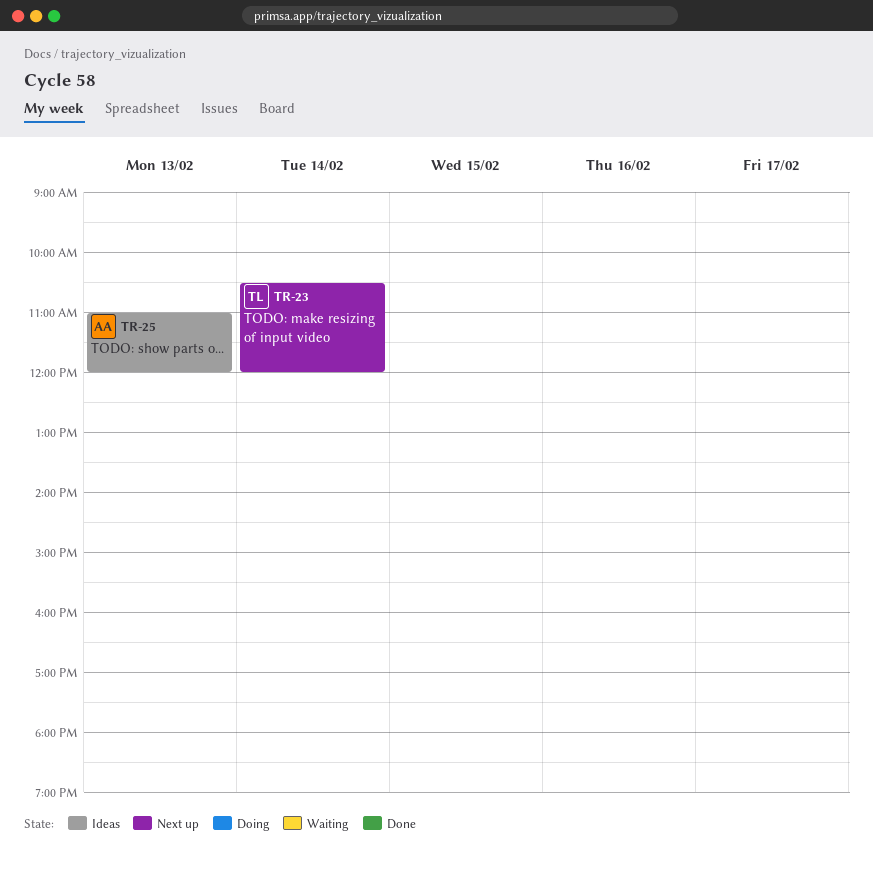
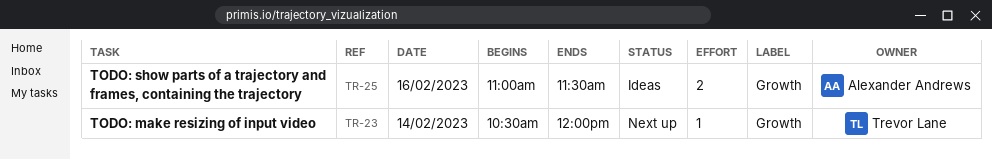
TR-25, day: Feb 13 -> Feb 16
TR-25, ends: 12:00 -> 11:30

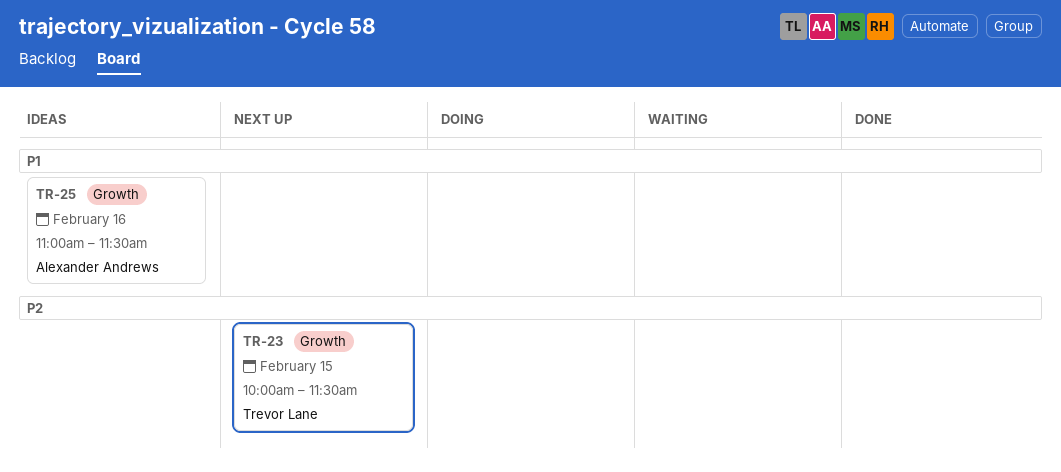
TR-23, day: Feb 14 -> Feb 15
TR-23, begins: 10:30 -> 10:00
TR-23, ends: 12:00 -> 11:30

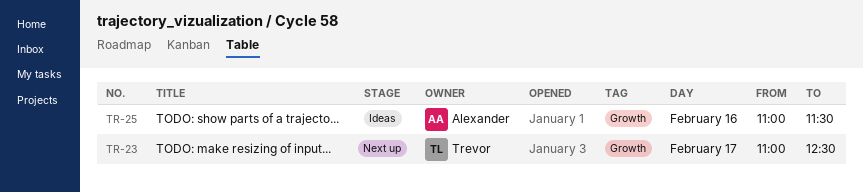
TR-23, day: Feb 15 -> Feb 17
TR-23, begins: 10:00 -> 11:00
TR-23, ends: 11:30 -> 12:30

